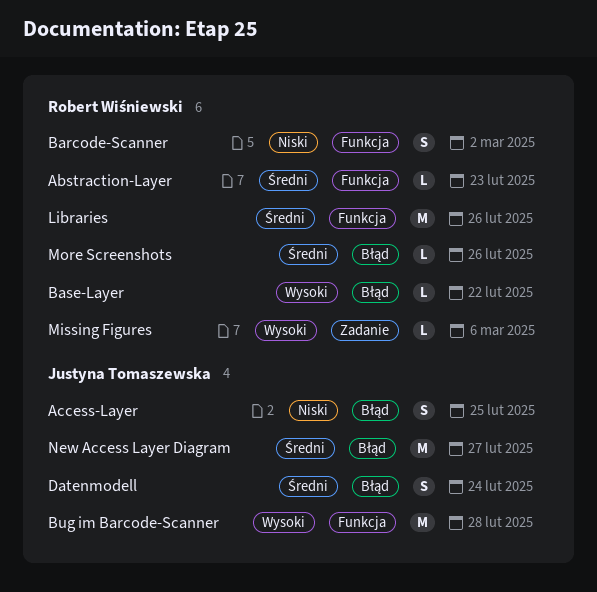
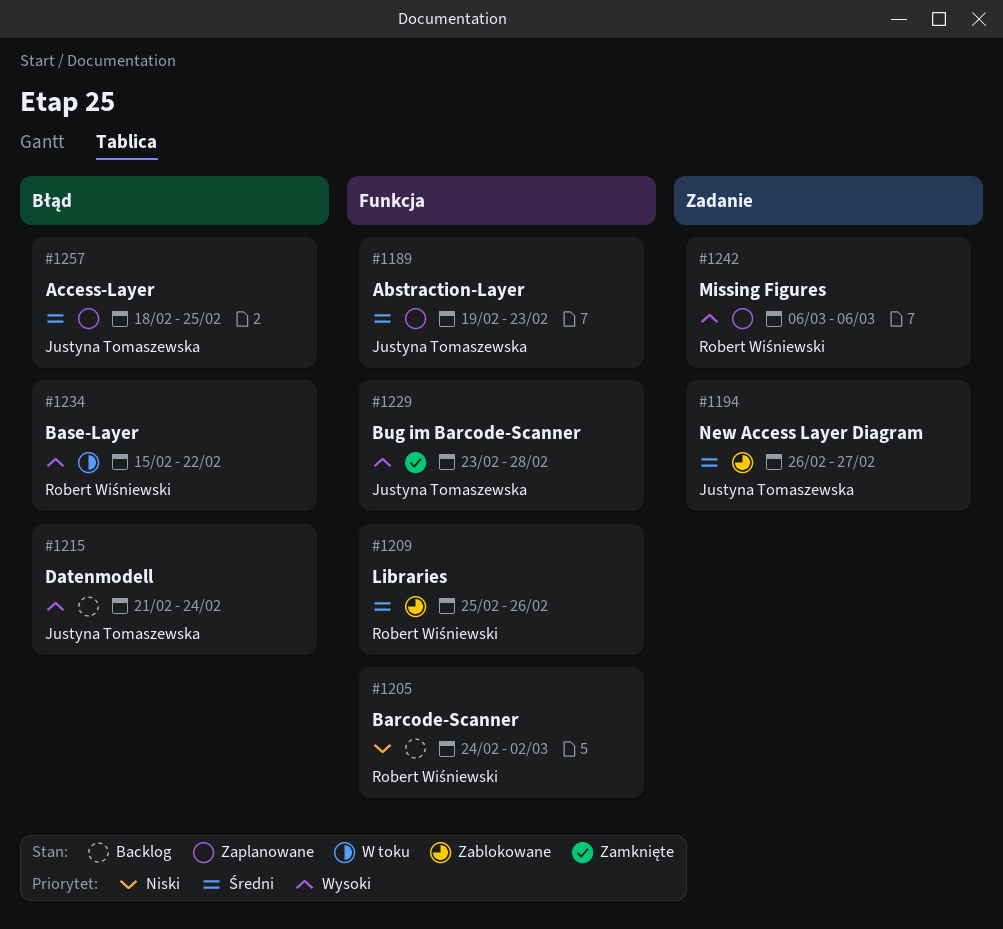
Abstraction-Layer, owner: Robert Wiśniewski -> Justyna Tomaszewska
Access-Layer, priority: Niski -> Średni
Datenmodell, priority: Średni -> Wysoki
More Screenshots: present -> none
New Access Layer Diagram, label: Błąd -> Zadanie

